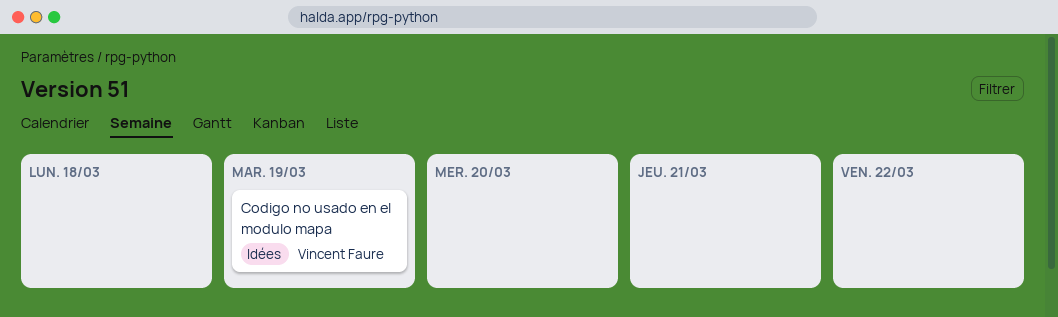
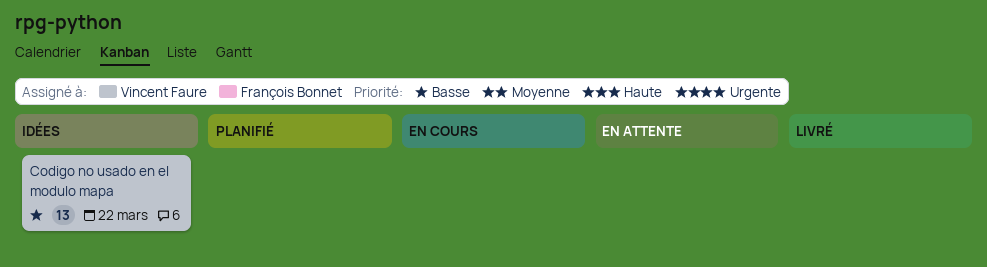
Codigo no usado en el modulo mapa, due: Mar 19 -> Mar 22

